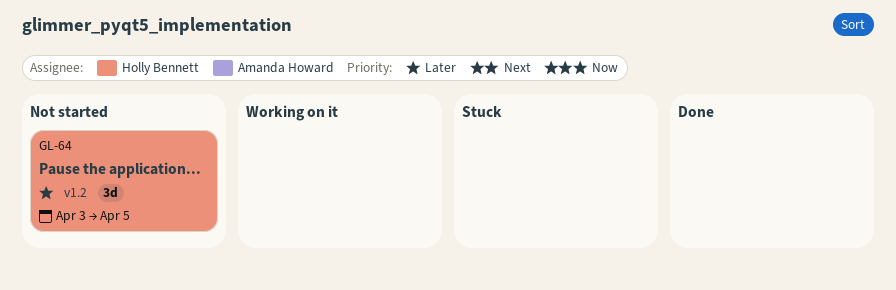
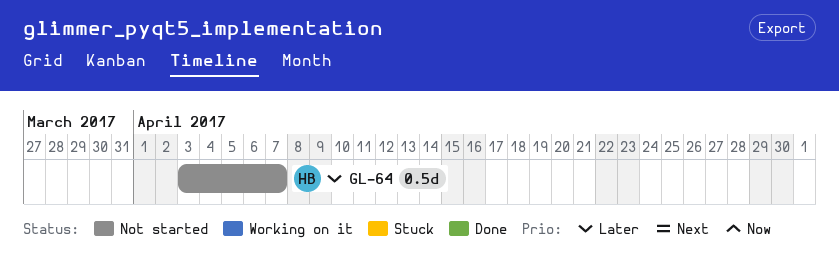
GL-64, estimate: 3d -> 0.5d
GL-64, due: Apr 5 -> Apr 7

